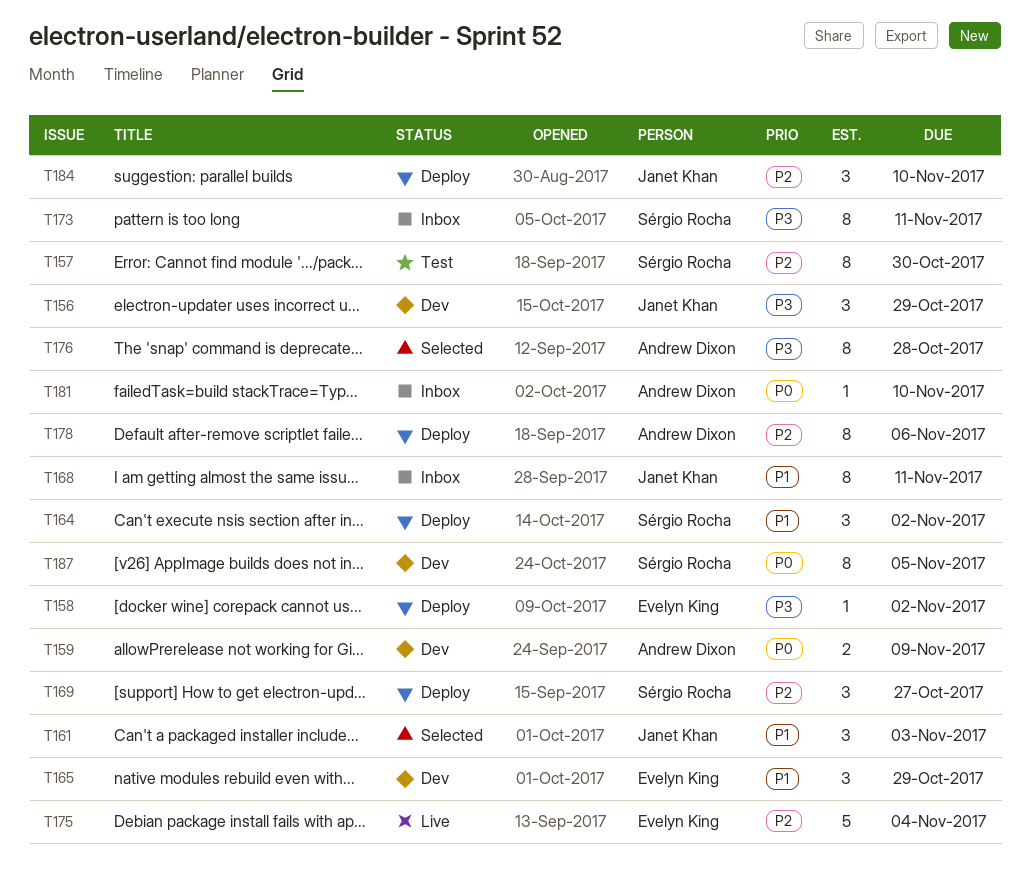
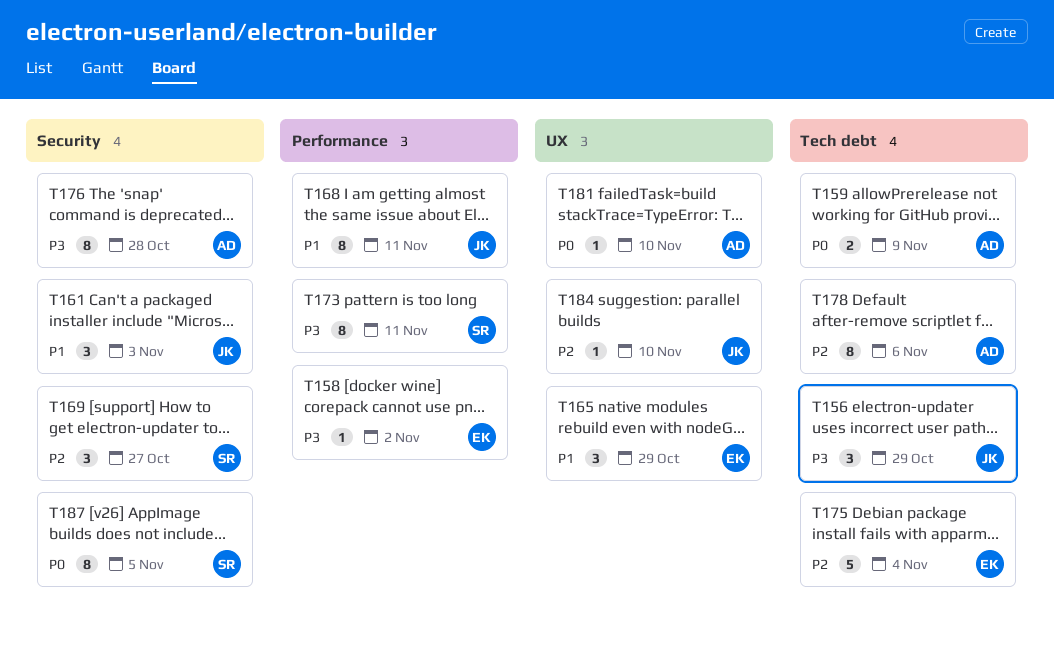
T157: present -> none
T164: present -> none
T184, estimate: 3 -> 1

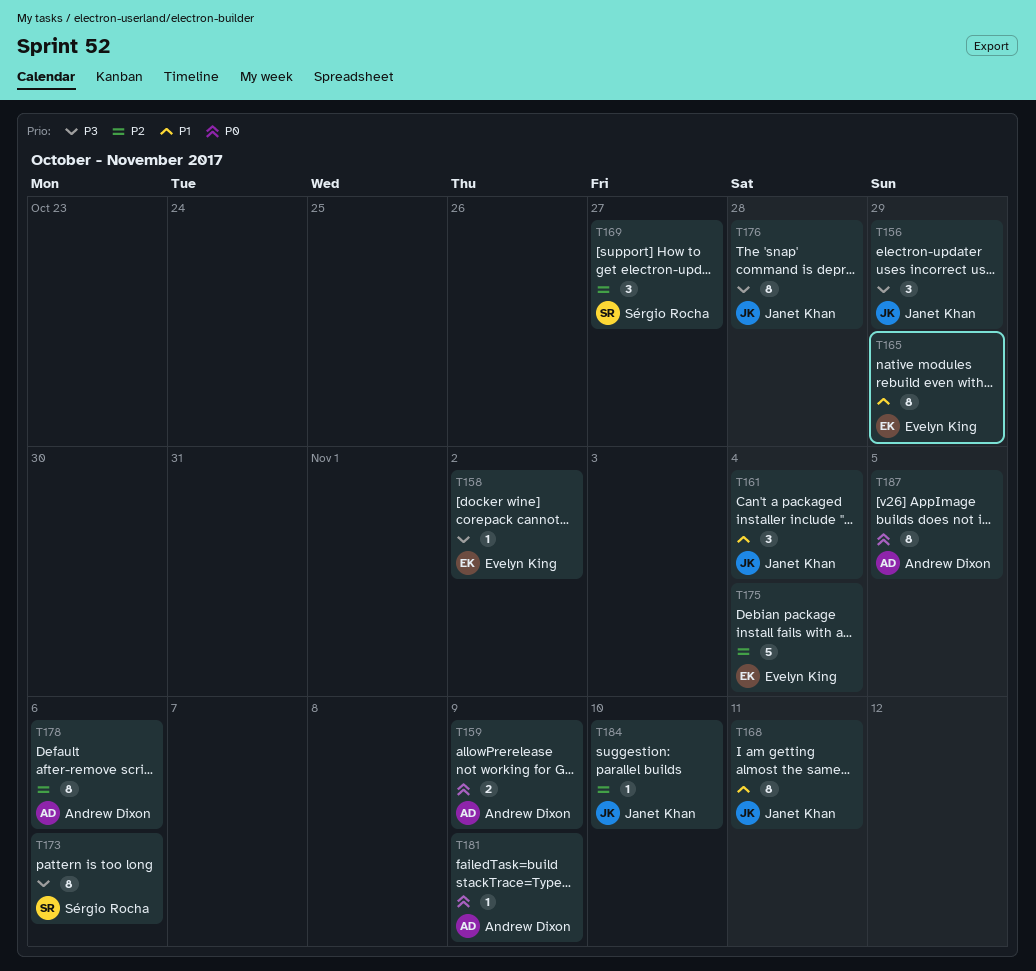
T161, due: Nov 3 -> Nov 4
T165, estimate: 3 -> 8
T173, due: Nov 11 -> Nov 6
T176, owner: Andrew Dixon -> Janet Khan
T181, due: Nov 10 -> Nov 9
T187, owner: Sérgio Rocha -> Andrew Dixon

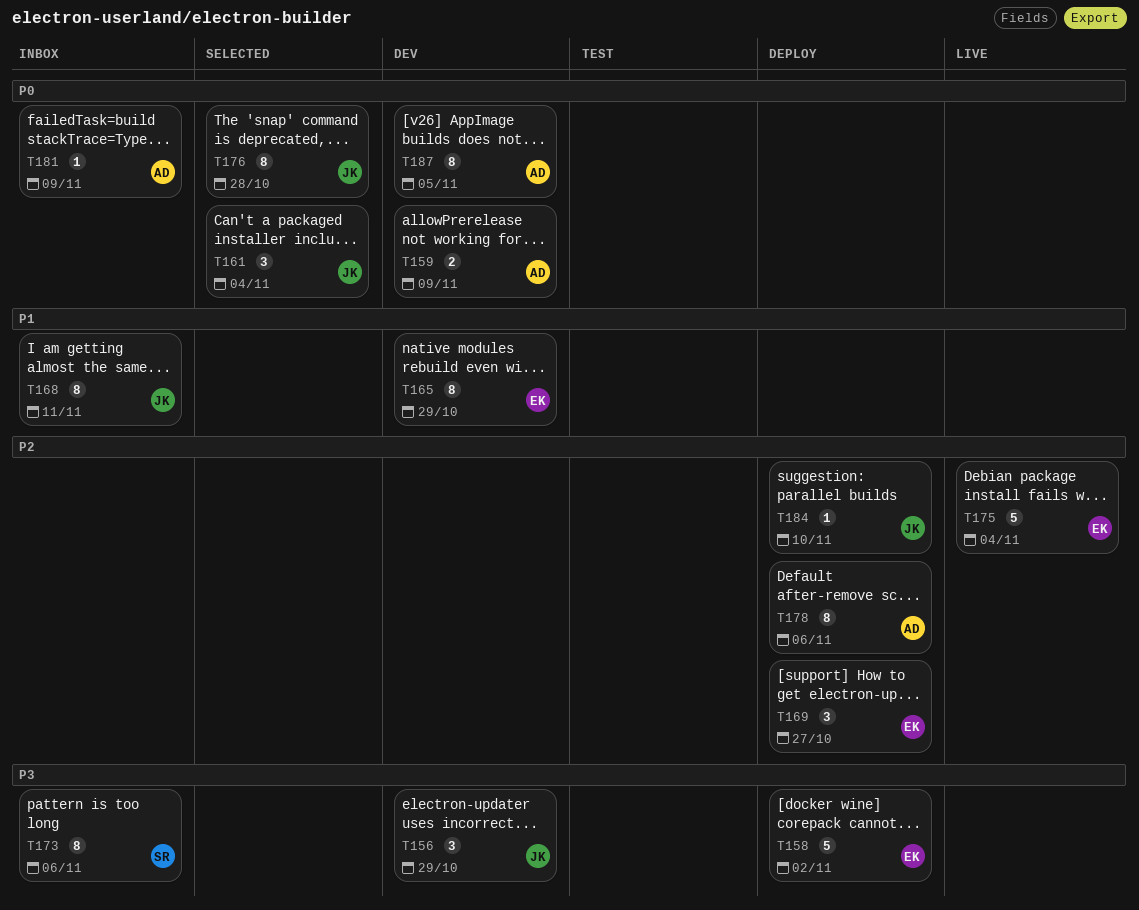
T158, estimate: 1 -> 5
T161, priority: P1 -> P0
T169, owner: Sérgio Rocha -> Evelyn King
T176, priority: P3 -> P0

